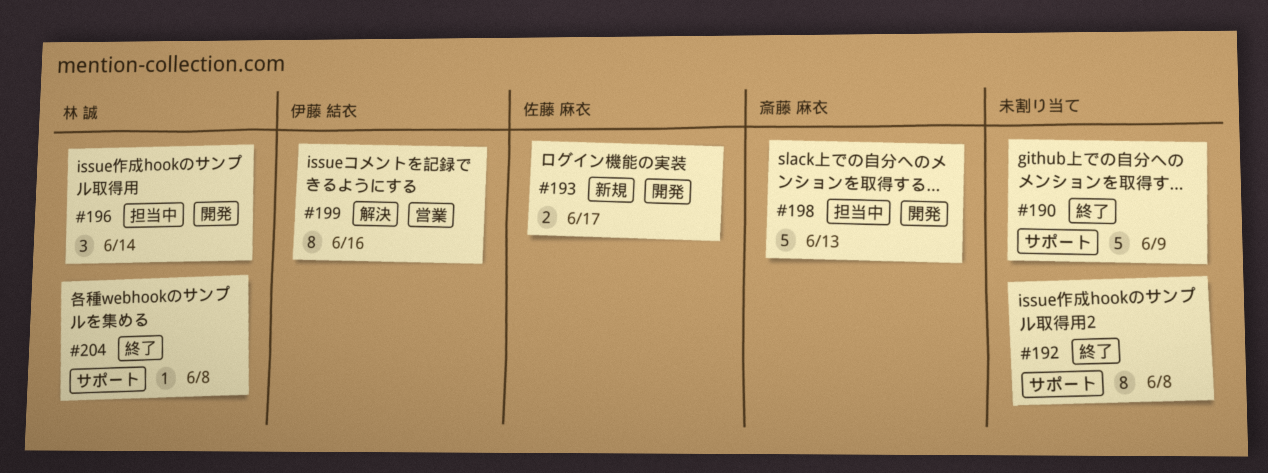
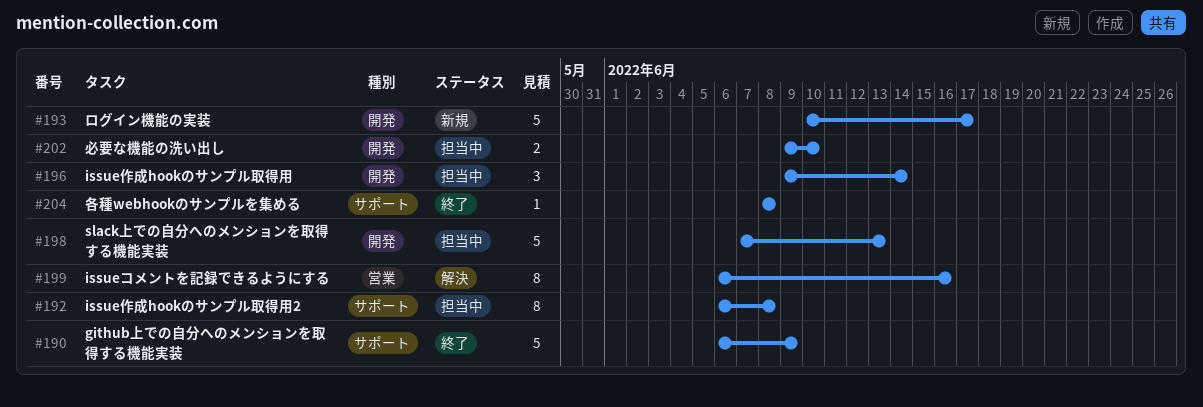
#192, status: 終了 -> 担当中
#193, estimate: 2 -> 5
#202: none -> present

